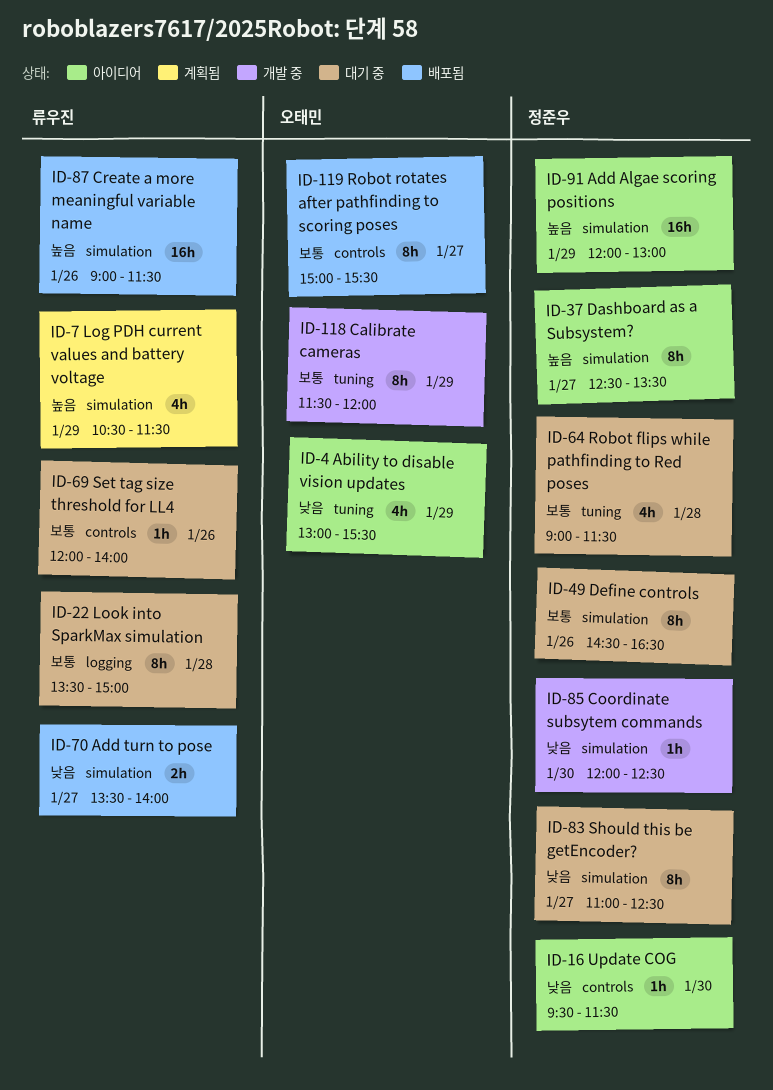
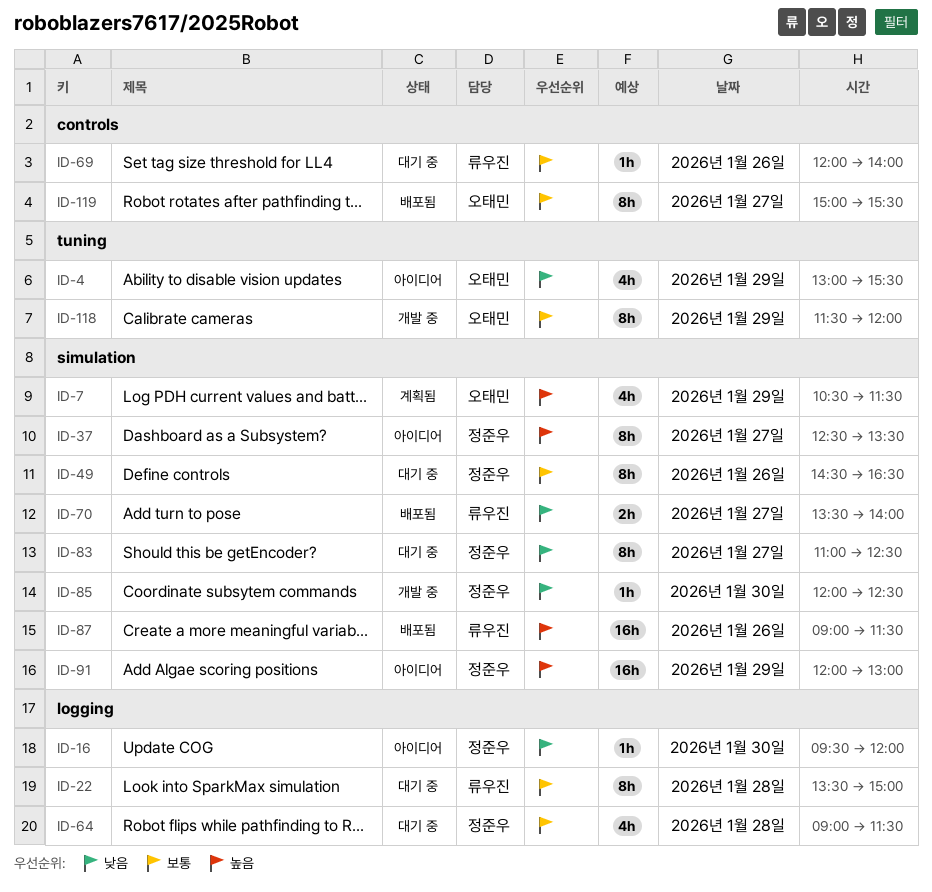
ID-7, owner: 류우진 -> 오태민
ID-16, label: controls -> logging
ID-16, ends: 11:30 -> 12:00
ID-64, label: tuning -> logging

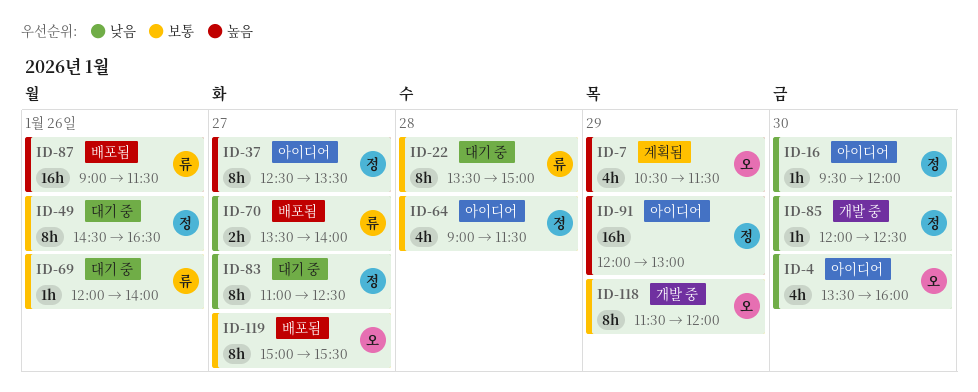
ID-4, day: Jan 29 -> Jan 30
ID-4, begins: 13:00 -> 13:30
ID-4, ends: 15:30 -> 16:00
ID-64, status: 대기 중 -> 아이디어

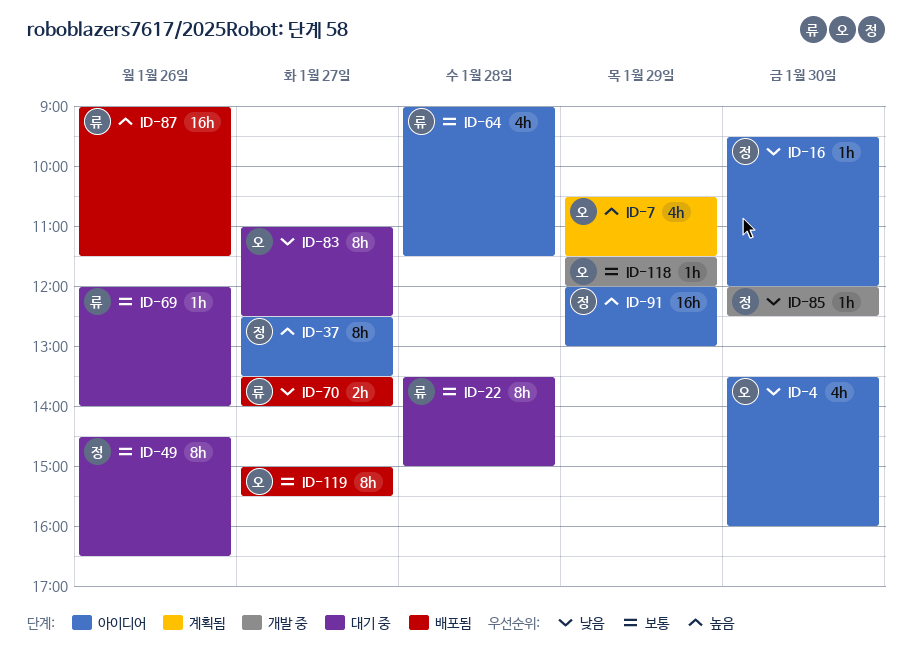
ID-64, owner: 정 -> 류
ID-83, owner: 정 -> 오
ID-118, estimate: 8h -> 1h

